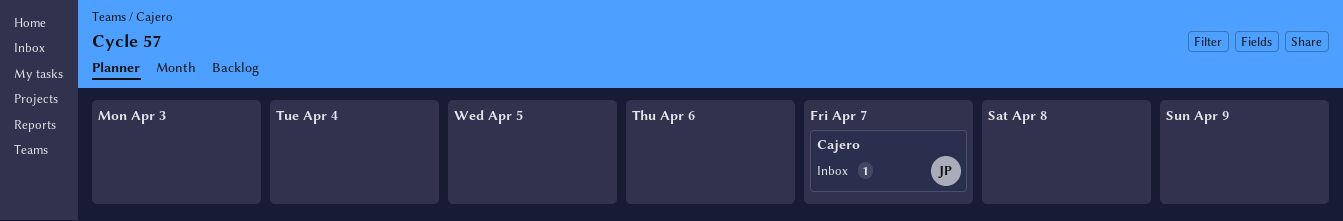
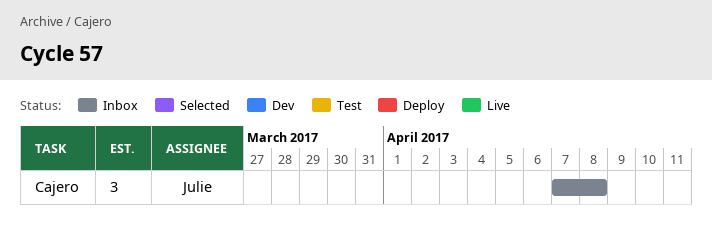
Cajero, estimate: 1 -> 3
Cajero, due: Apr 7 -> Apr 8

